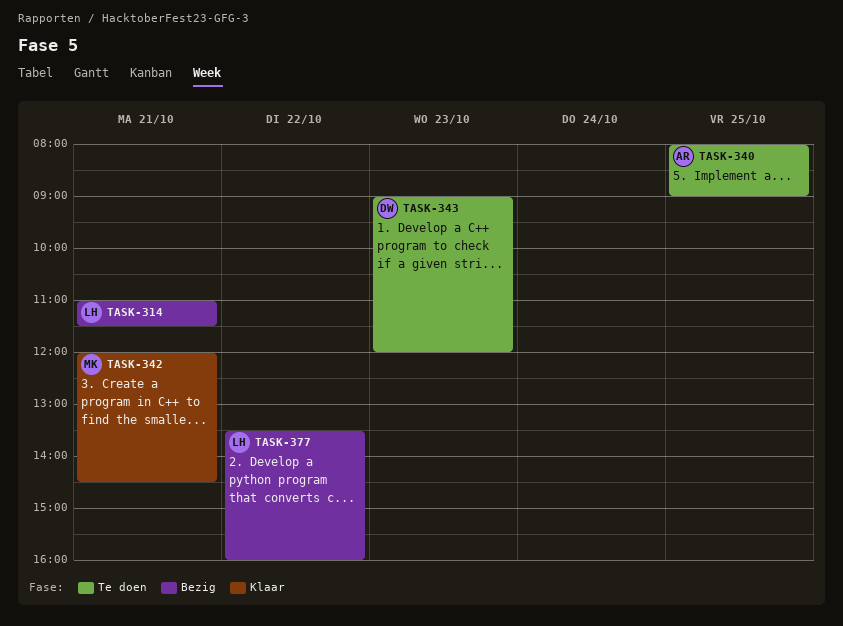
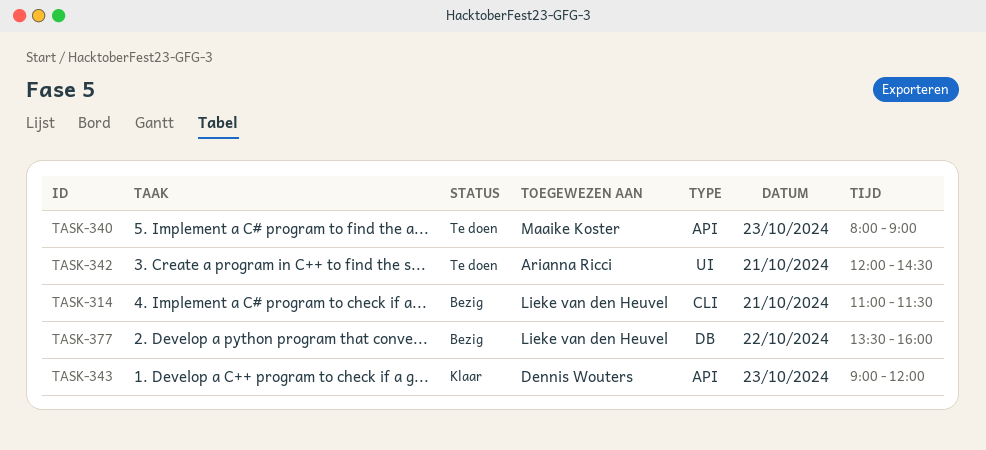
TASK-340, owner: Arianna Ricci -> Maaike Koster
TASK-340, day: Oct 25 -> Oct 23
TASK-342, status: Klaar -> Te doen
TASK-342, owner: Maaike Koster -> Arianna Ricci
TASK-343, status: Te doen -> Klaar

